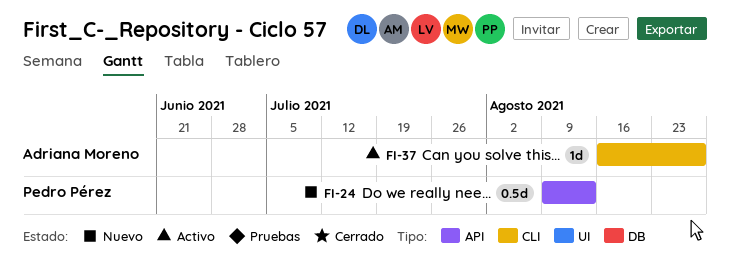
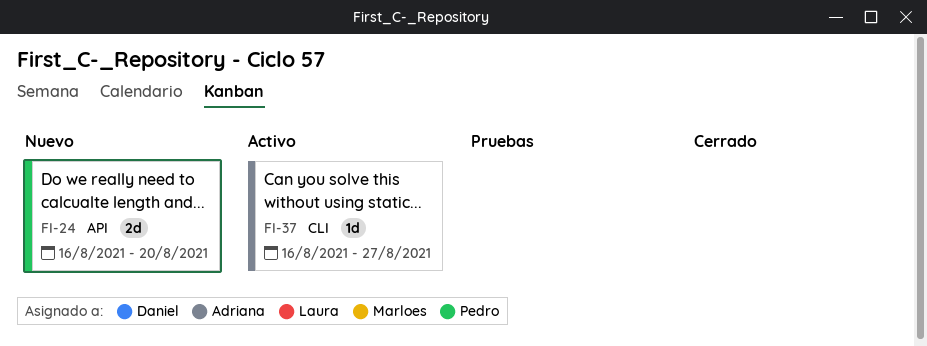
FI-24, estimate: 0.5d -> 2d
FI-24, start: Aug 9 -> Aug 16
FI-24, due: Aug 13 -> Aug 20

